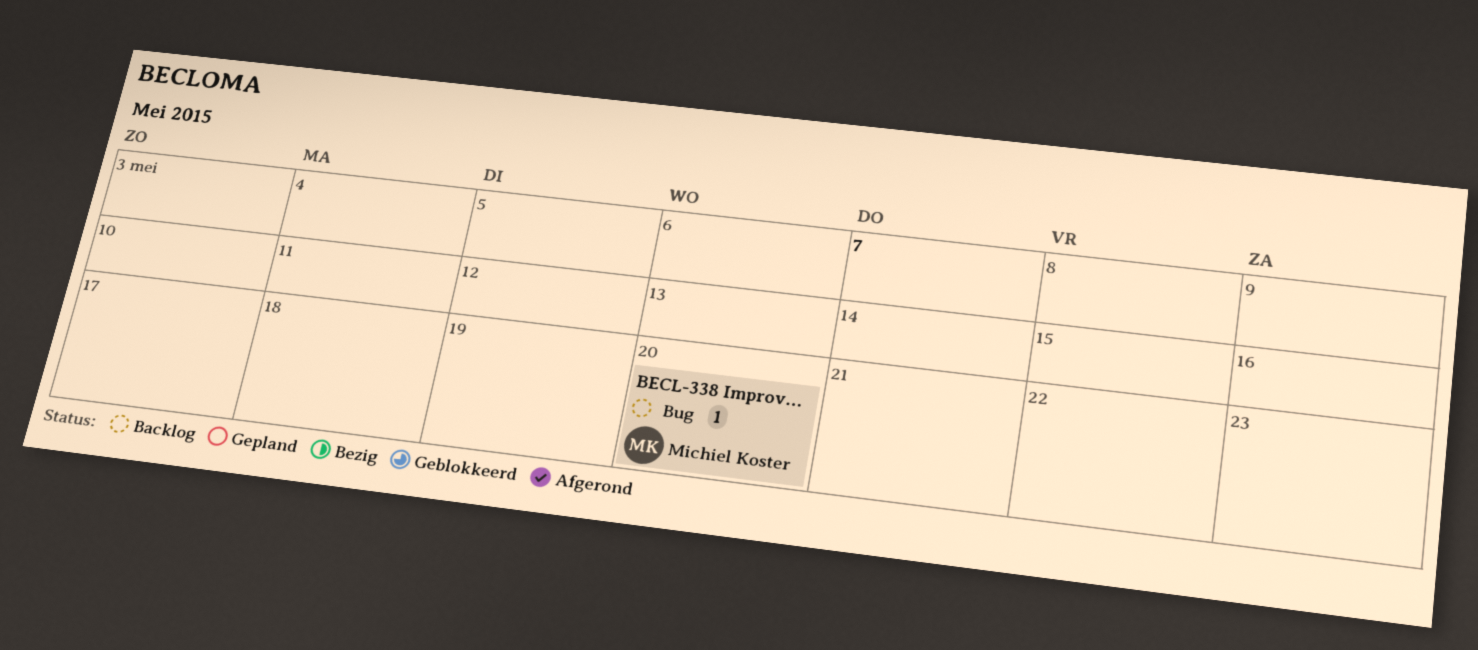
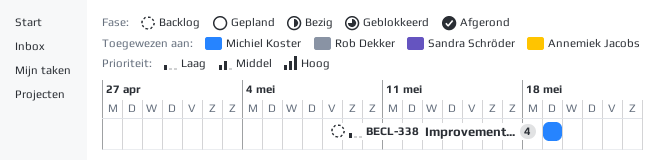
BECL-338, estimate: 1 -> 4
BECL-338, due: May 20 -> May 19

